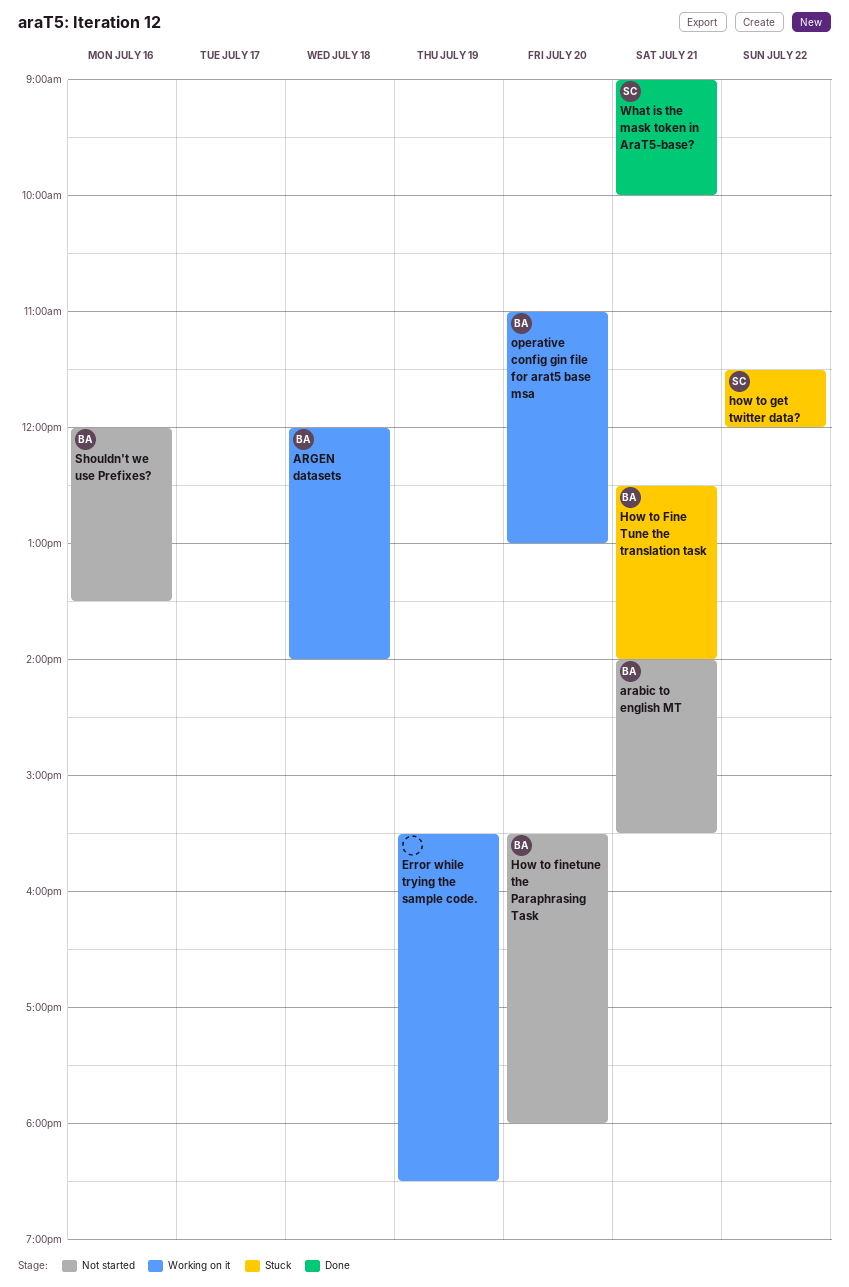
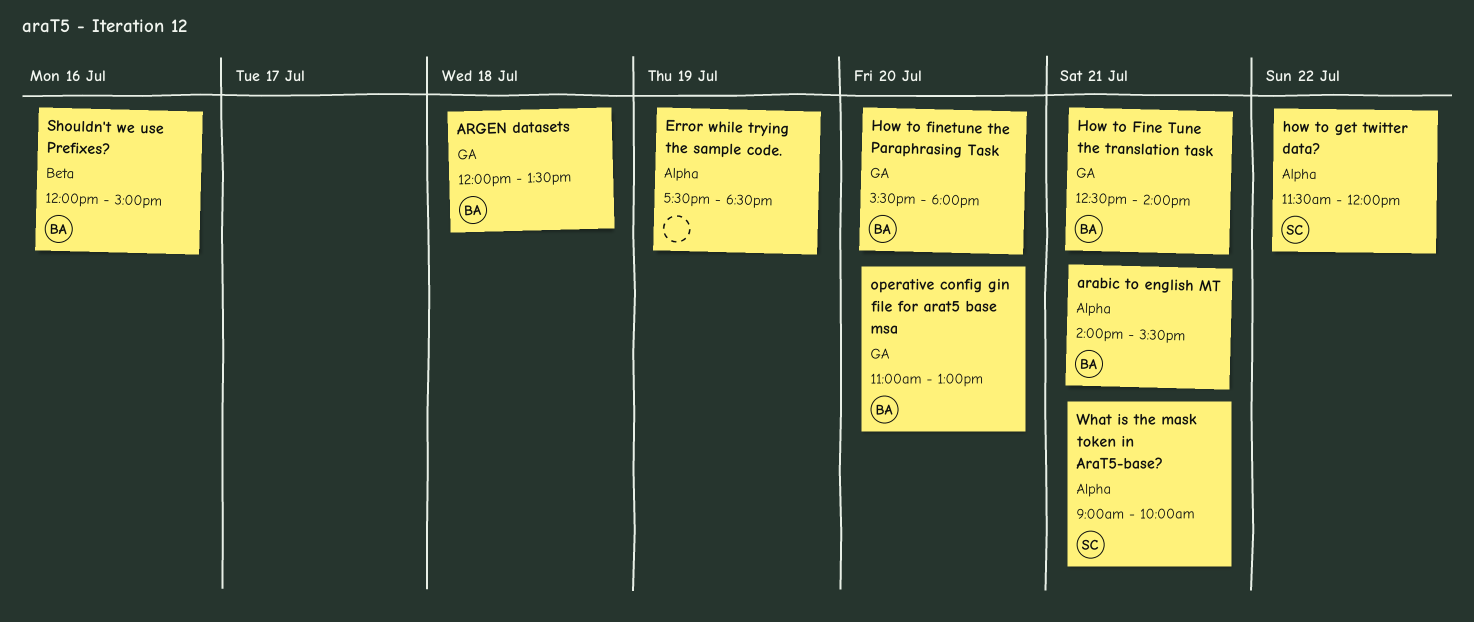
ARGEN datasets, ends: 14:00 -> 13:30
Error while trying the sample code., begins: 15:30 -> 17:30
Shouldn't we use Prefixes?, ends: 13:30 -> 15:00

